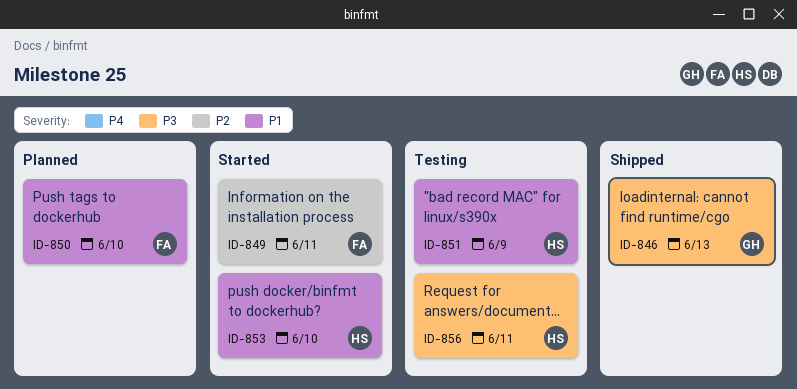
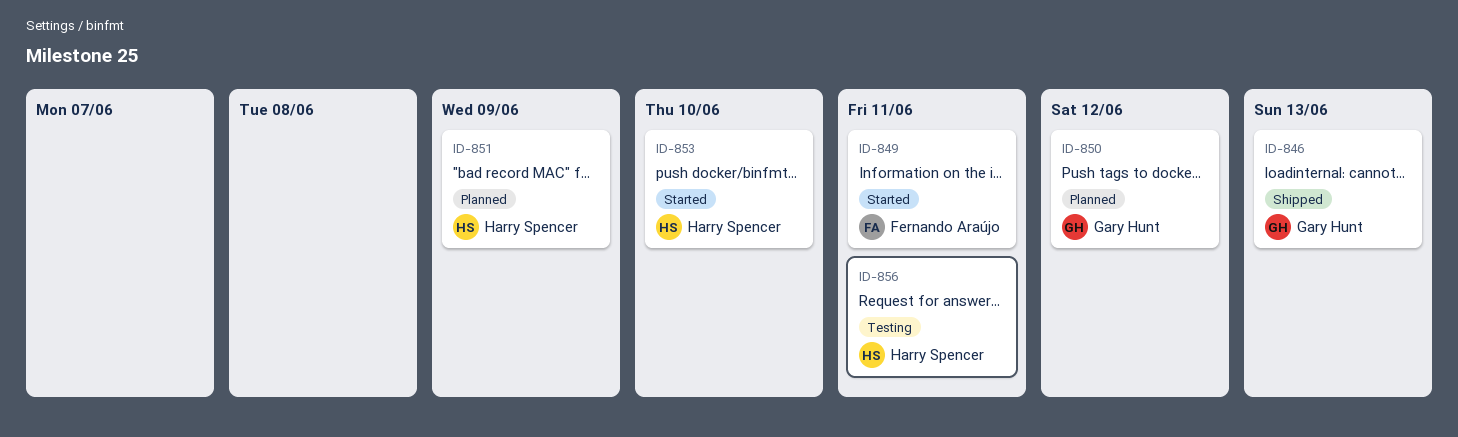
ID-850, owner: Fernando Araújo -> Gary Hunt
ID-850, due: Jun 10 -> Jun 12
ID-851, status: Testing -> Planned

